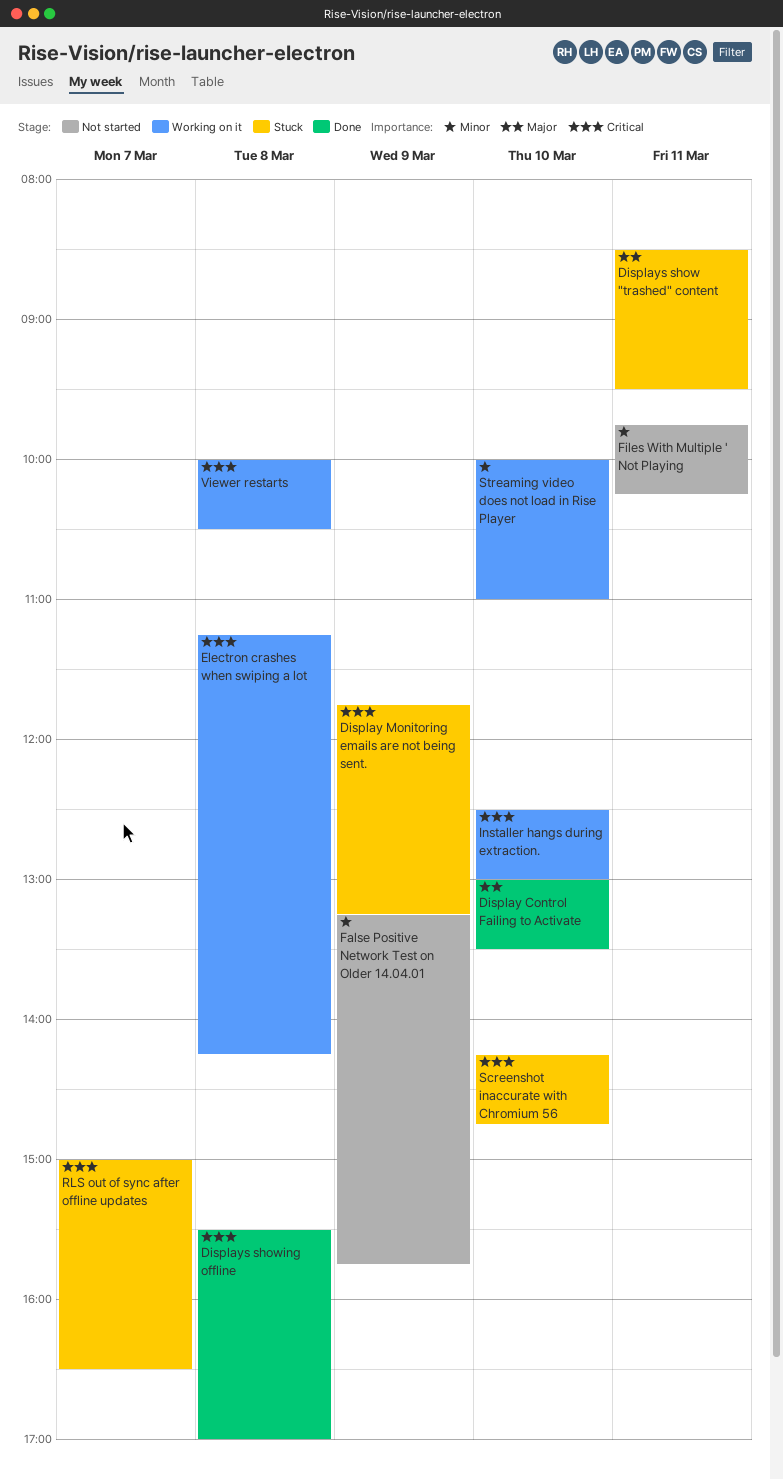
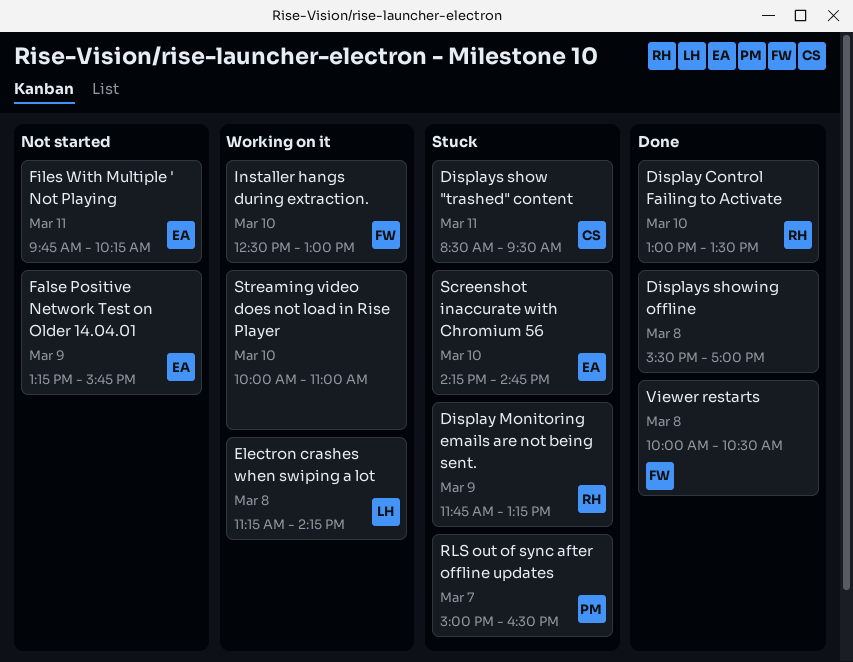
Viewer restarts, status: Working on it -> Done

